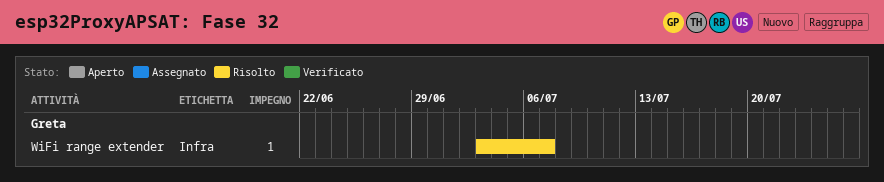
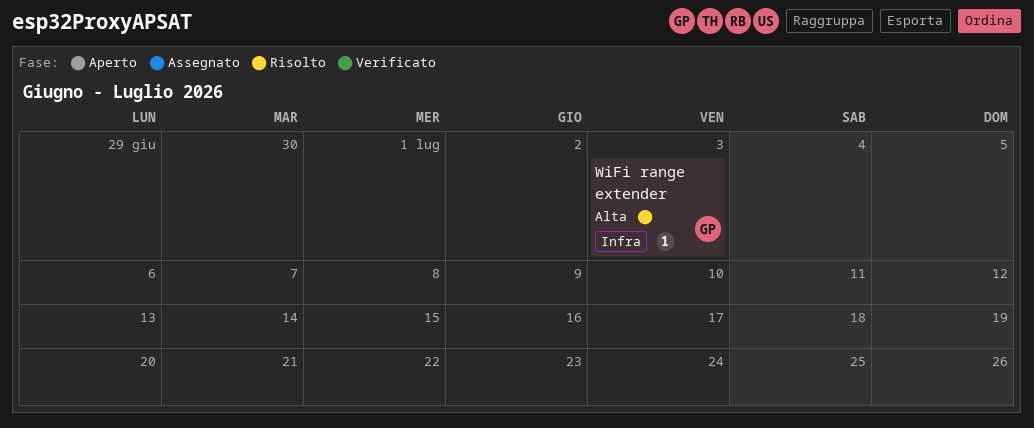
WiFi range extender, due: Jul 7 -> Jul 3

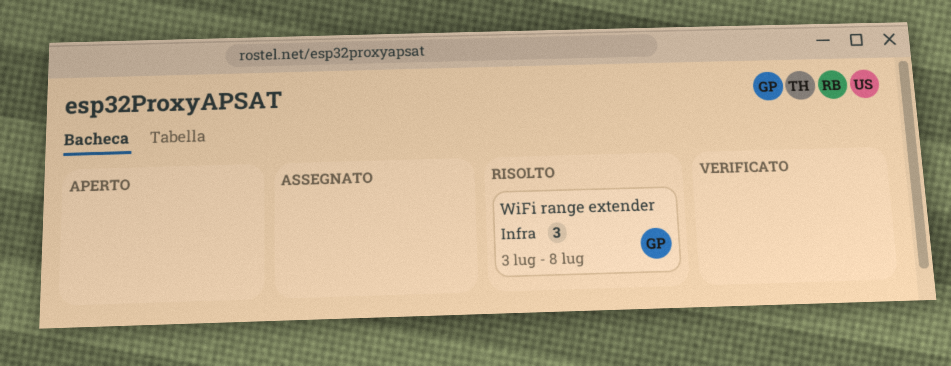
WiFi range extender, estimate: 1 -> 3
WiFi range extender, due: Jul 3 -> Jul 8

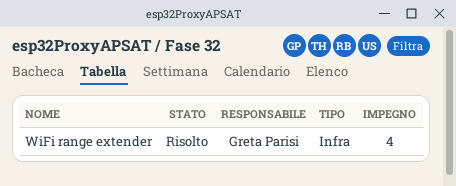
WiFi range extender, estimate: 3 -> 4

